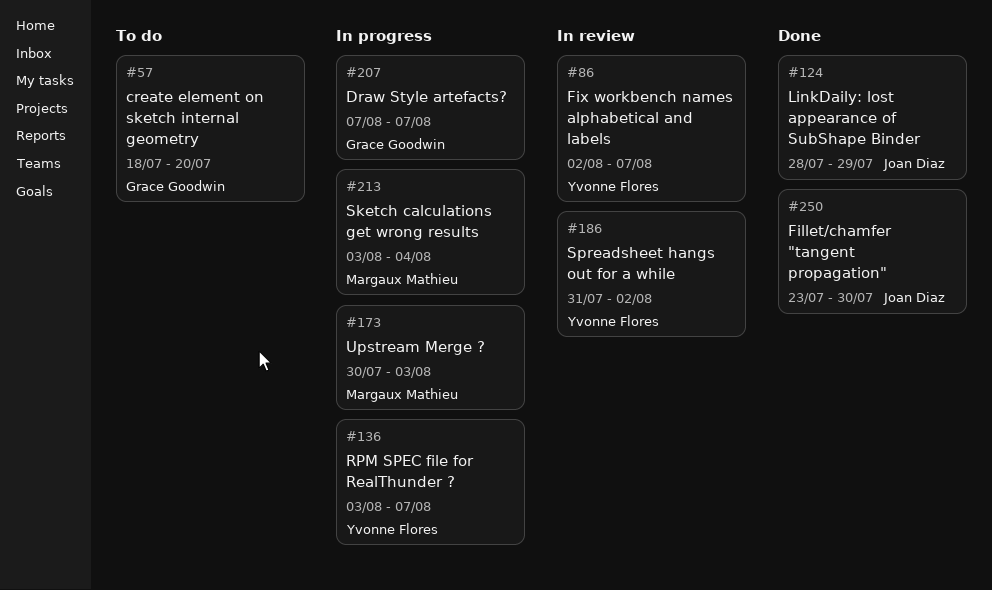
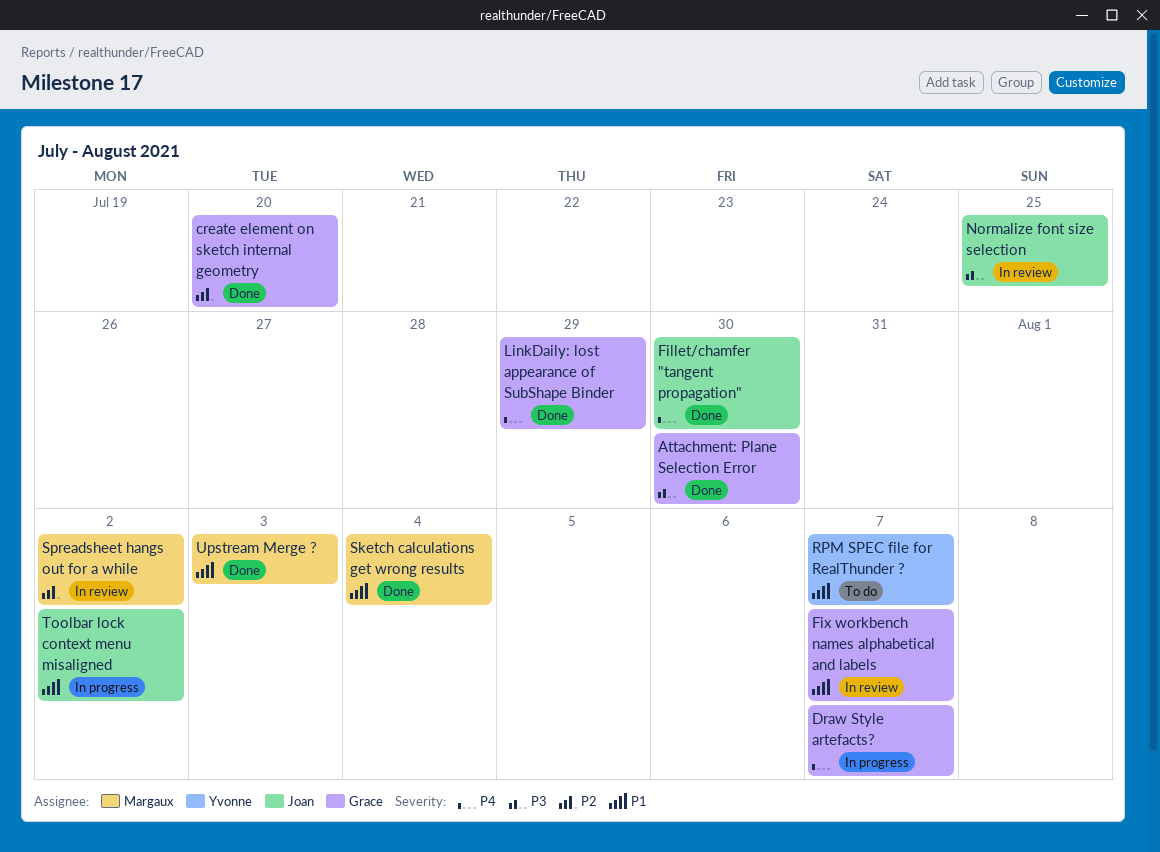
Attachment: Plane Selection Error: none -> present
create element on sketch internal geometry, status: To do -> Done
Fix workbench names alphabetical and labels, owner: Yvonne Flores -> Grace Goodwin
LinkDaily: lost appearance of SubShape Binder, owner: Joan Diaz -> Grace Goodwin
Normalize font size selection: none -> present
RPM SPEC file for RealThunder ?, status: In progress -> To do
Sketch calculations get wrong results, status: In progress -> Done
Spreadsheet hangs out for a while, owner: Yvonne Flores -> Margaux Mathieu
Toolbar lock context menu misaligned: none -> present
Upstream Merge ?, status: In progress -> Done

